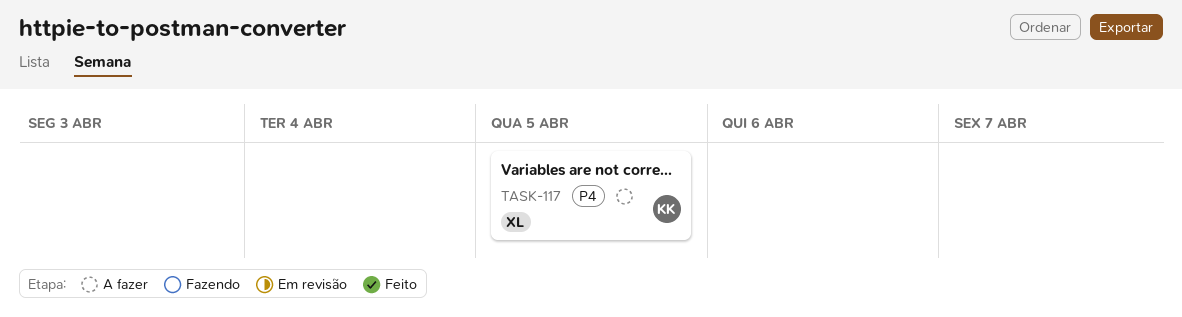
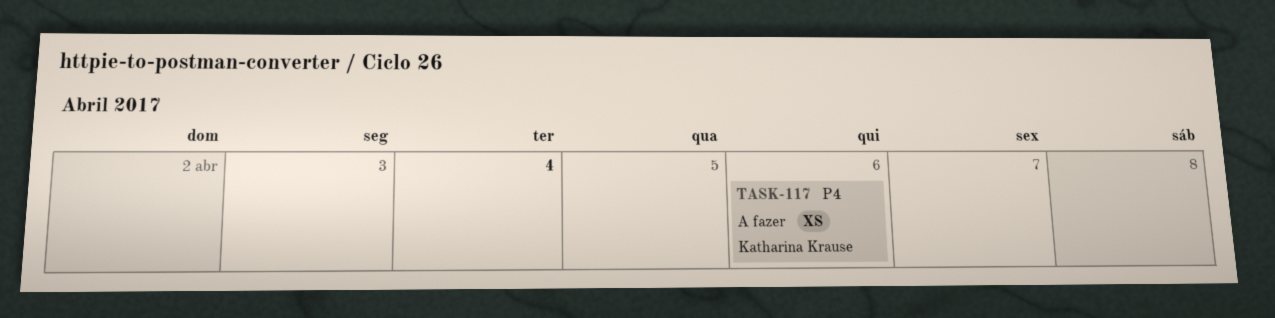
TASK-117, estimate: XL -> XS
TASK-117, due: Apr 5 -> Apr 6

